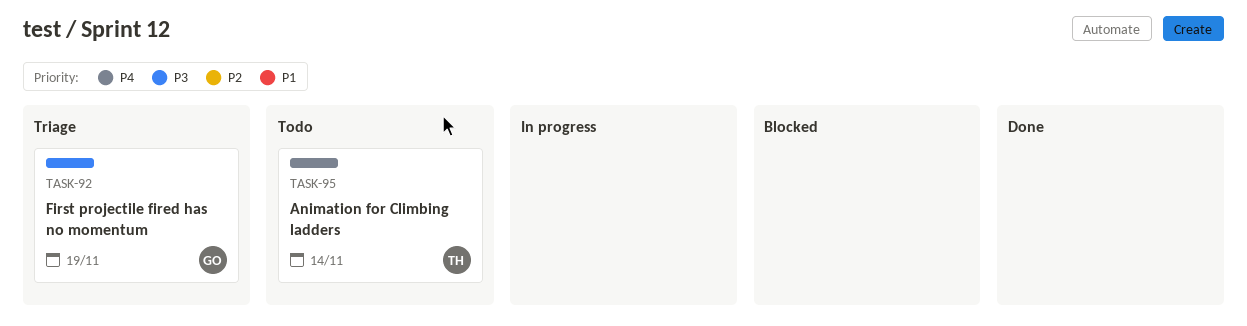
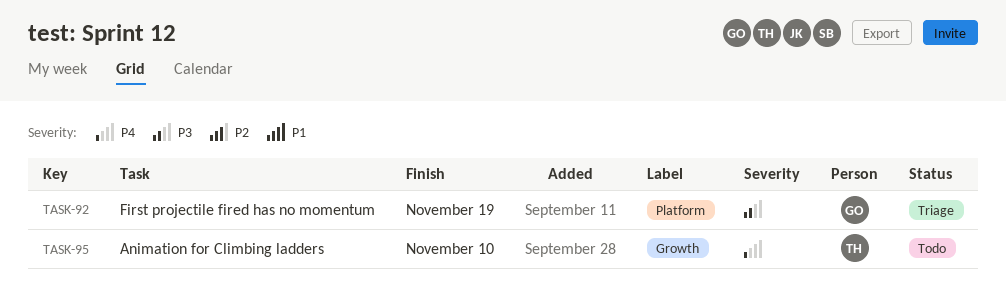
TASK-95, due: Nov 14 -> Nov 10

